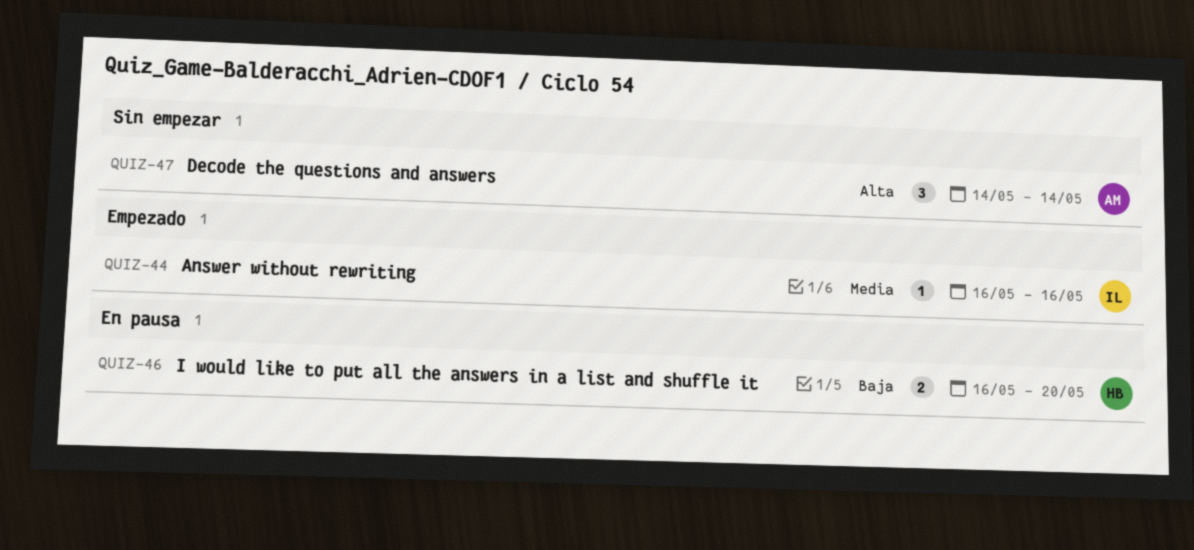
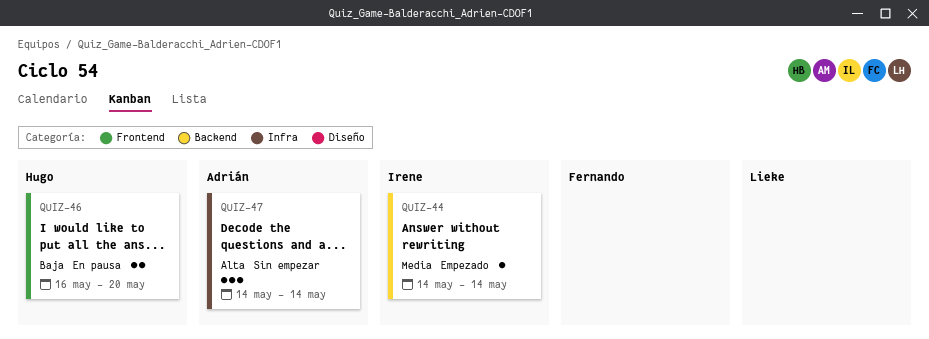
QUIZ-44, start: May 16 -> May 14
QUIZ-44, due: May 16 -> May 14

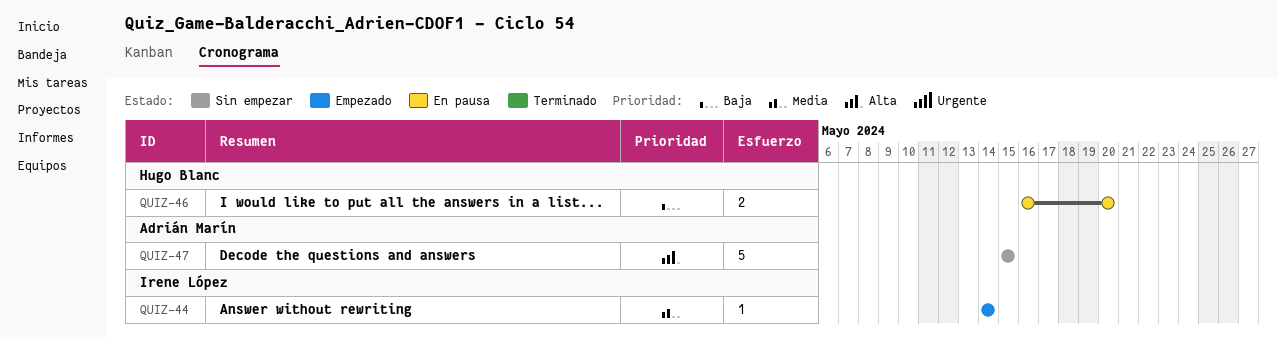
QUIZ-47, estimate: 3 -> 5
QUIZ-47, start: May 14 -> May 15
QUIZ-47, due: May 14 -> May 15

